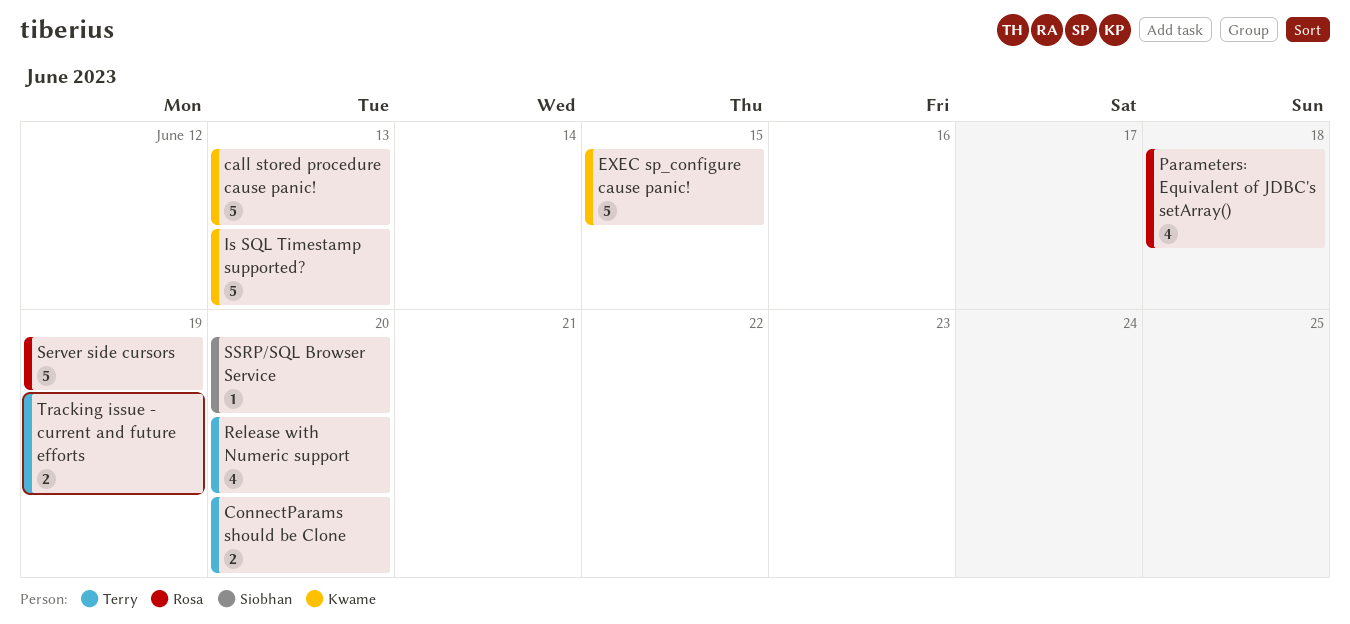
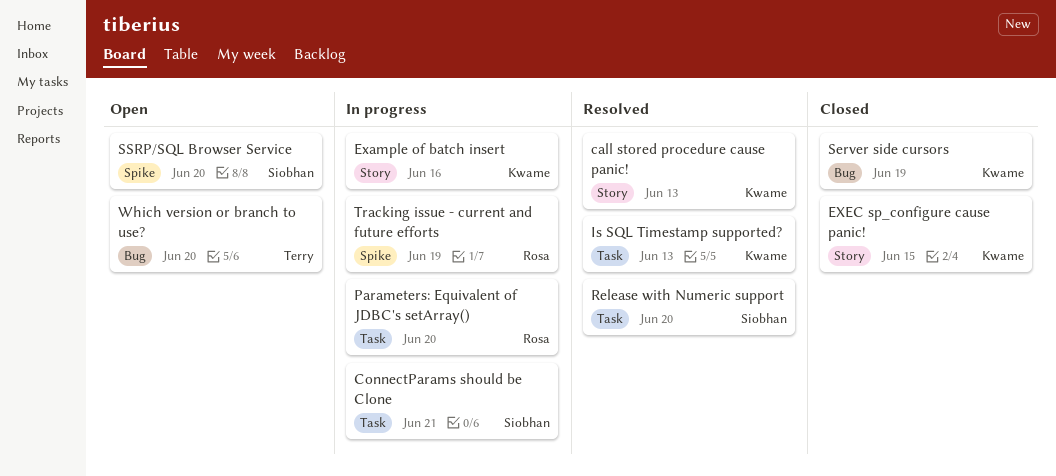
ConnectParams should be Clone, owner: Terry -> Siobhan
ConnectParams should be Clone, due: Jun 20 -> Jun 21
Example of batch insert: none -> present
Parameters: Equivalent of JDBC's setArray(), due: Jun 18 -> Jun 20
Release with Numeric support, owner: Terry -> Siobhan
Server side cursors, owner: Rosa -> Kwame
Tracking issue - current and future efforts, owner: Terry -> Rosa
Which version or branch to use?: none -> present

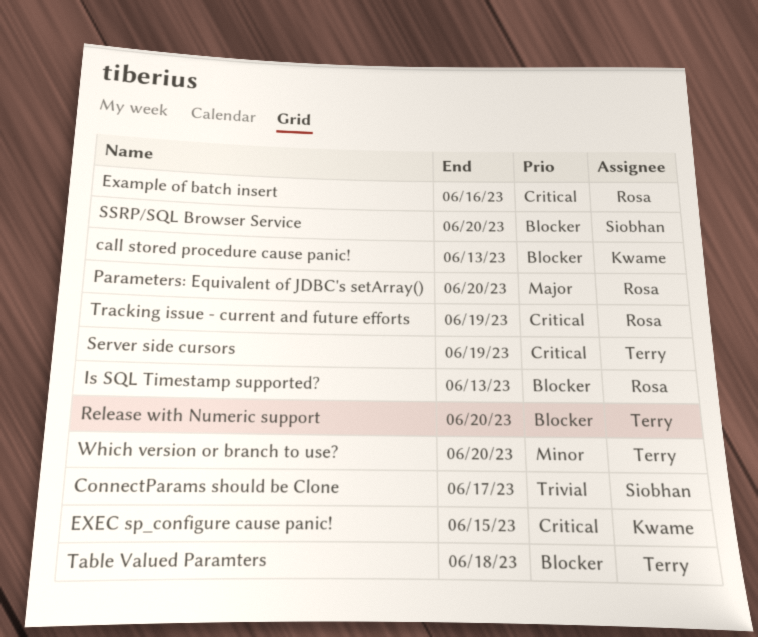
ConnectParams should be Clone, due: Jun 21 -> Jun 17
Example of batch insert, owner: Kwame -> Rosa
Is SQL Timestamp supported?, owner: Kwame -> Rosa
Release with Numeric support, owner: Siobhan -> Terry
Server side cursors, owner: Kwame -> Terry
Table Valued Paramters: none -> present

